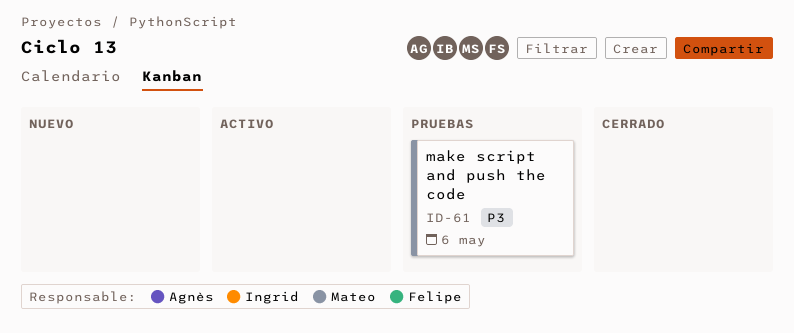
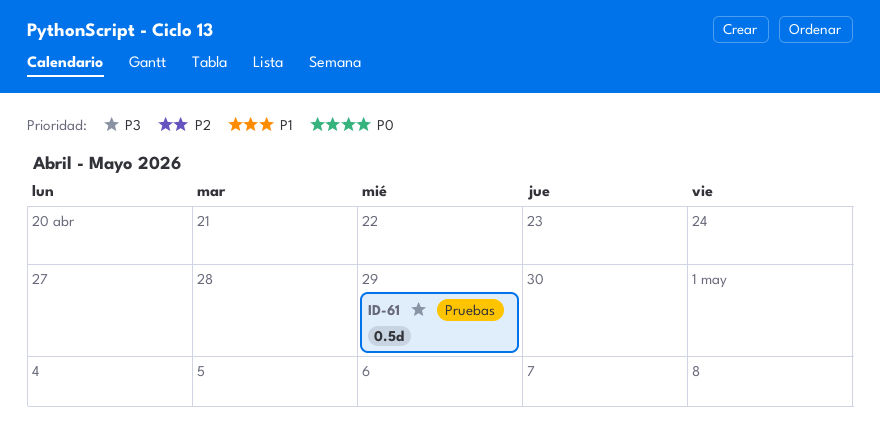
ID-61, due: May 6 -> Apr 29

